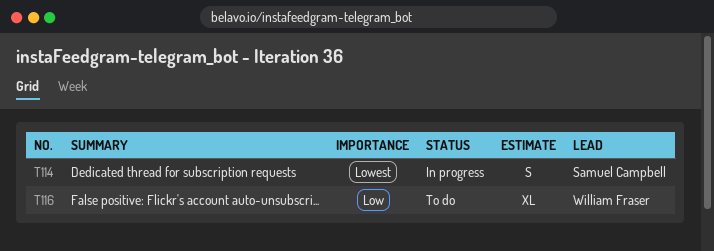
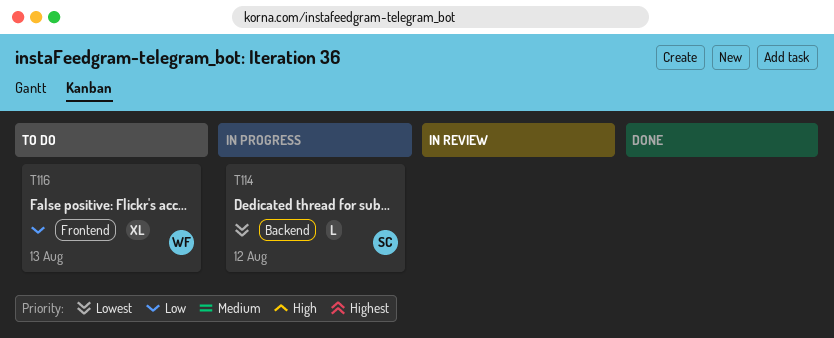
T114, estimate: S -> L

